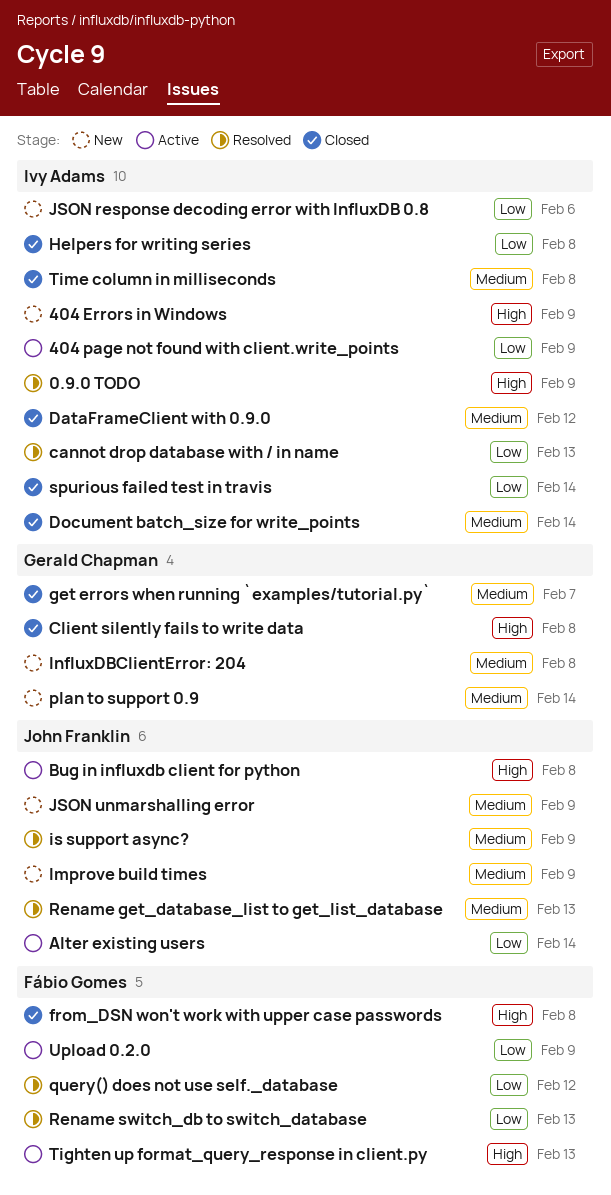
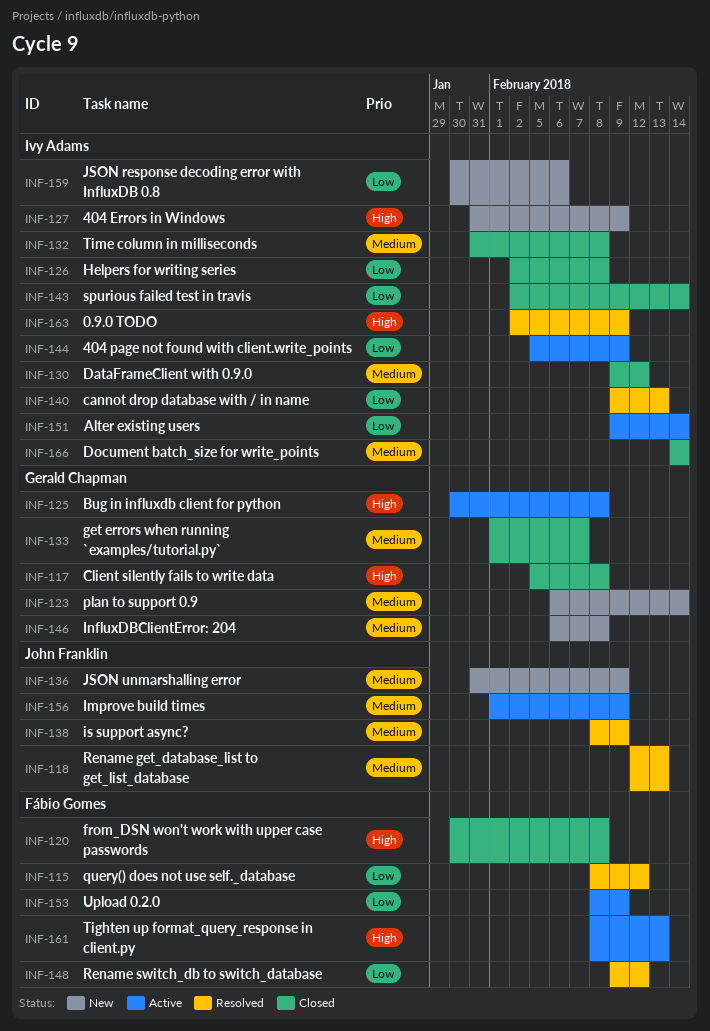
Alter existing users, owner: John Franklin -> Ivy Adams
Bug in influxdb client for python, owner: John Franklin -> Gerald Chapman
Improve build times, status: New -> Active
Rename switch_db to switch_database, due: Feb 13 -> Feb 12

